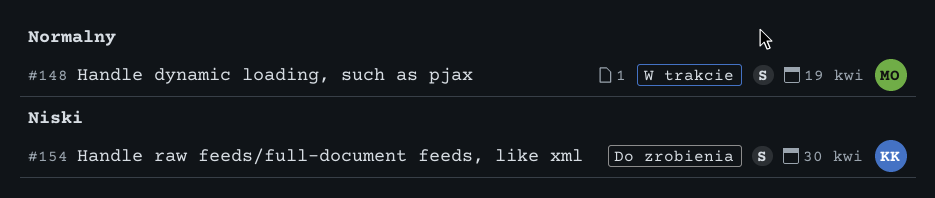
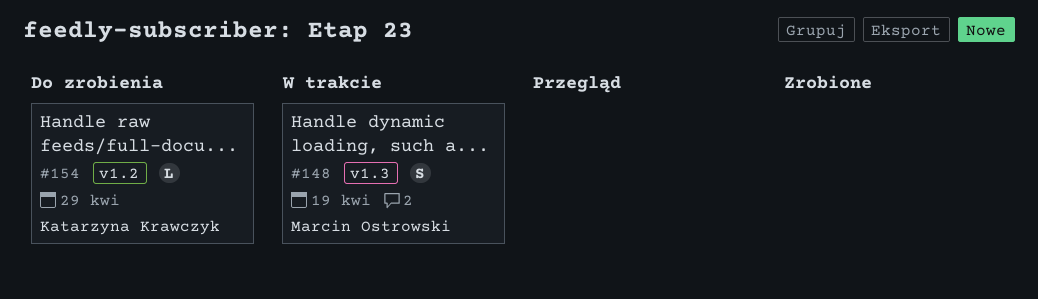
#154, estimate: S -> L
#154, due: Apr 30 -> Apr 29

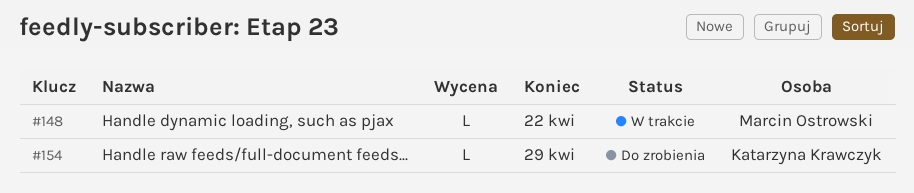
#148, estimate: S -> L
#148, due: Apr 19 -> Apr 22

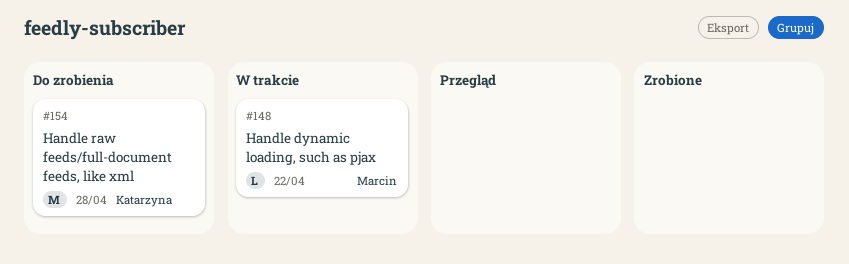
#154, estimate: L -> M
#154, due: Apr 29 -> Apr 28

